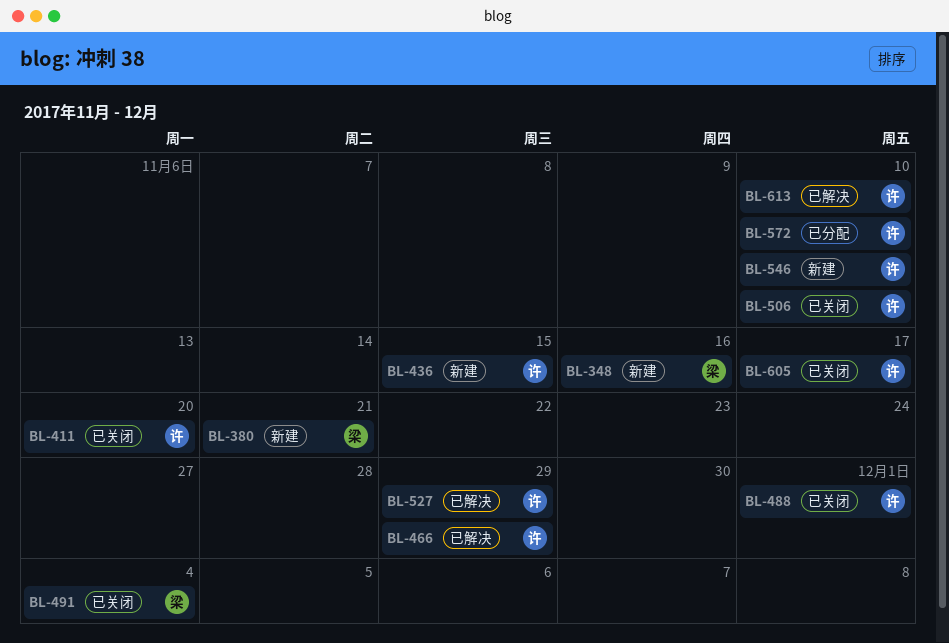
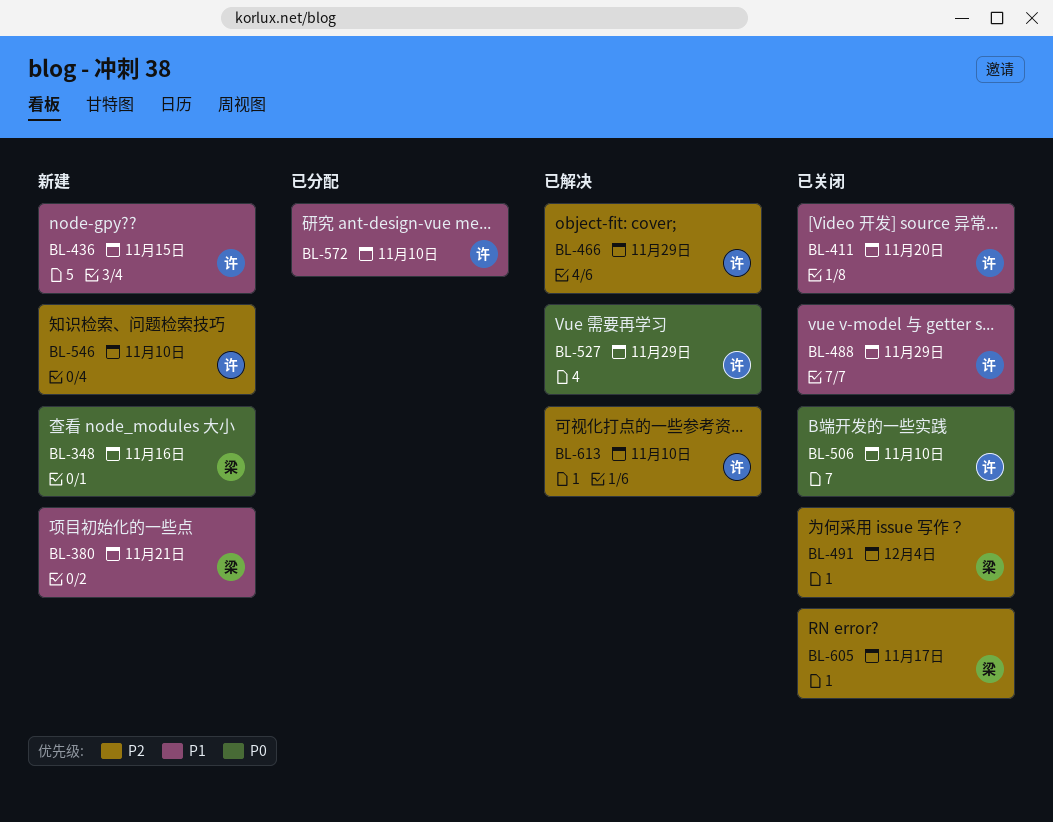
BL-488, due: Dec 1 -> Nov 29
BL-605, owner: 许 -> 梁

